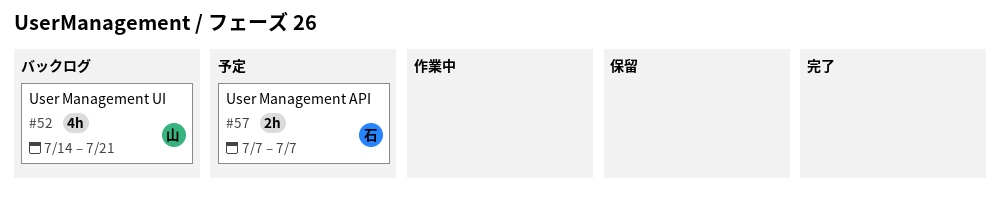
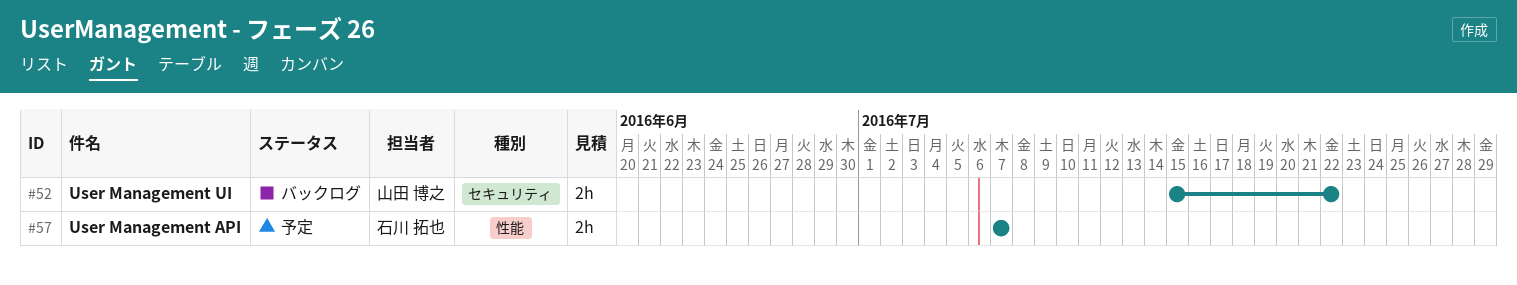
#52, estimate: 4h -> 2h
#52, start: Jul 14 -> Jul 15
#52, due: Jul 21 -> Jul 22

